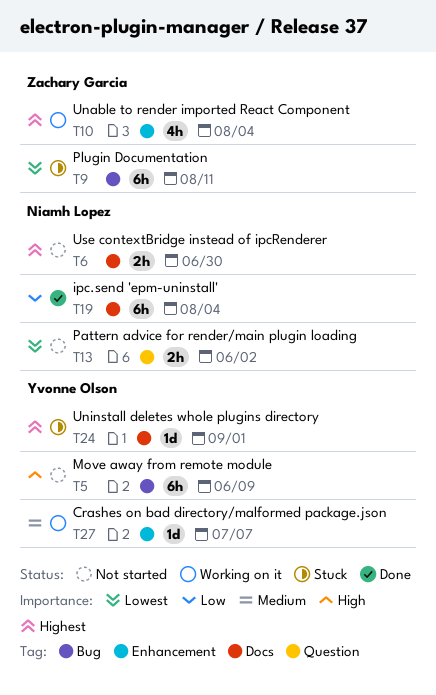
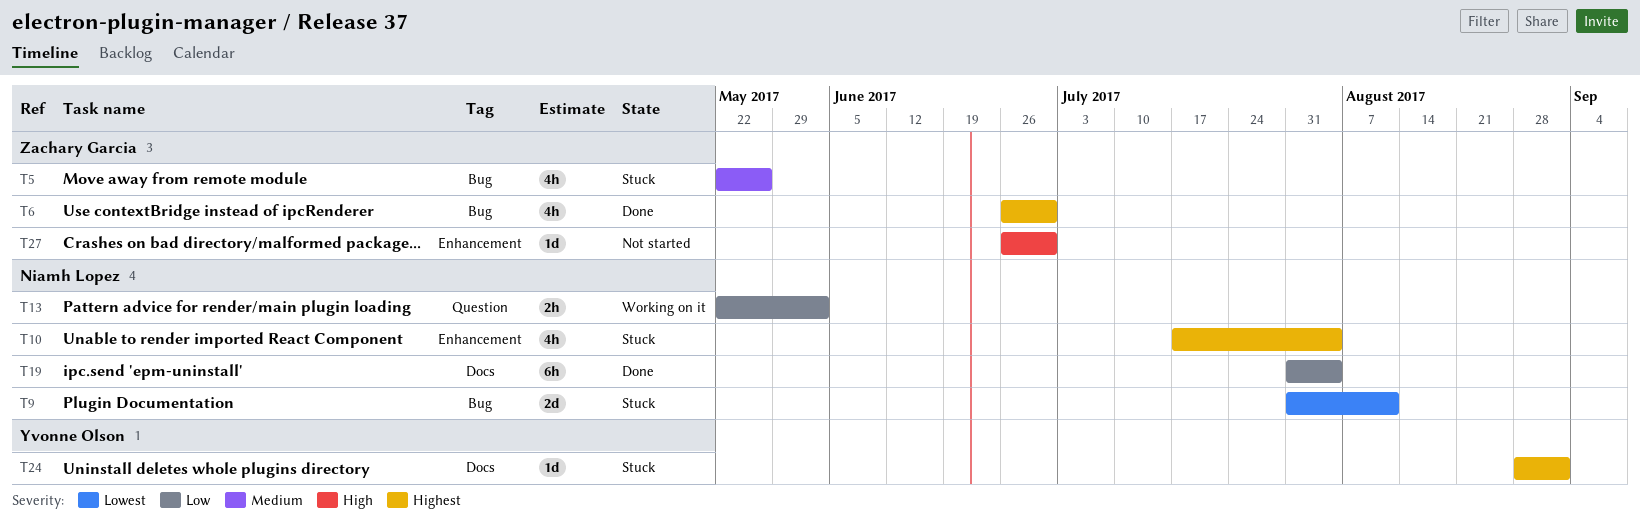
T5, status: Not started -> Stuck
T5, owner: Yvonne Olson -> Zachary Garcia
T5, priority: High -> Medium
T5, estimate: 6h -> 4h
T5, due: Jun 9 -> May 26
T6, status: Not started -> Done
T6, owner: Niamh Lopez -> Zachary Garcia
T6, label: Docs -> Bug
T6, estimate: 2h -> 4h
T9, owner: Zachary Garcia -> Niamh Lopez
T9, estimate: 6h -> 2d
T10, status: Working on it -> Stuck
T10, owner: Zachary Garcia -> Niamh Lopez
T13, status: Not started -> Working on it
T13, priority: Lowest -> Low
T27, status: Working on it -> Not started
T27, owner: Yvonne Olson -> Zachary Garcia
T27, priority: Medium -> High
T27, due: Jul 7 -> Jun 30

